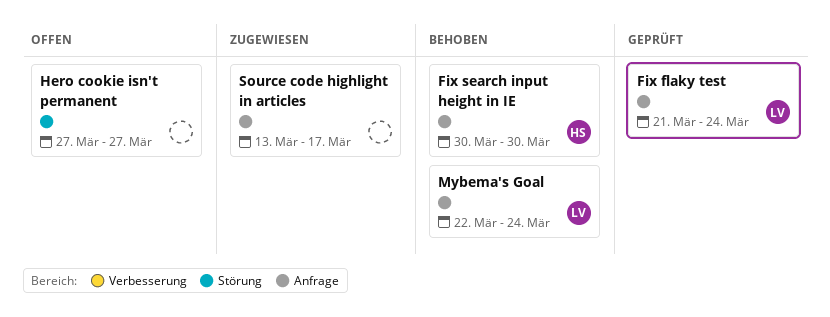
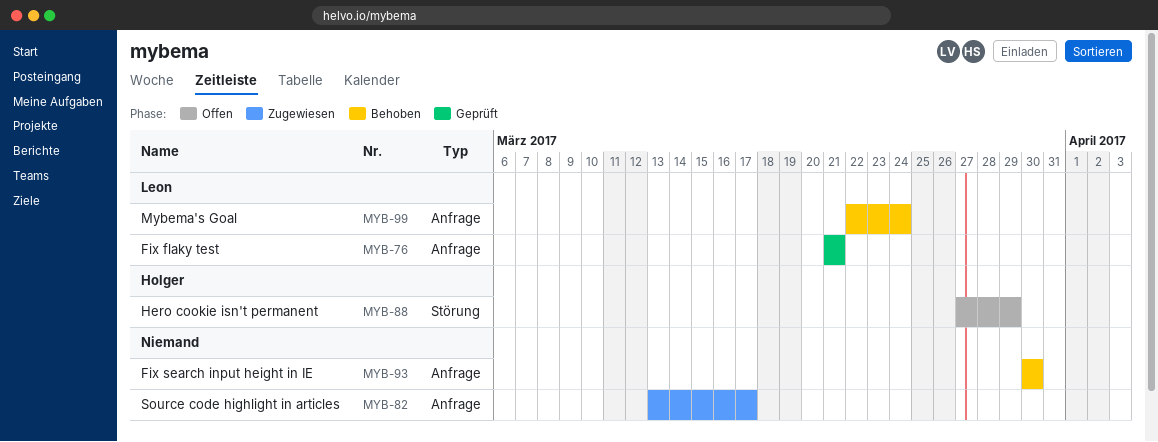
Fix flaky test, due: Mar 24 -> Mar 21
Fix search input height in IE, owner: Holger -> none
Hero cookie isn't permanent, owner: none -> Holger
Hero cookie isn't permanent, due: Mar 27 -> Mar 29

